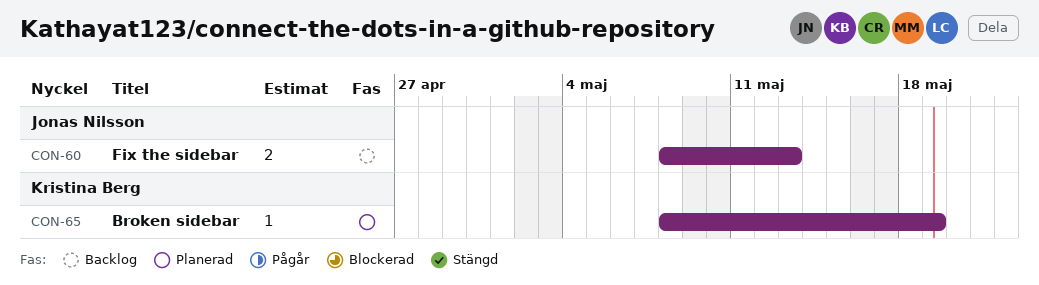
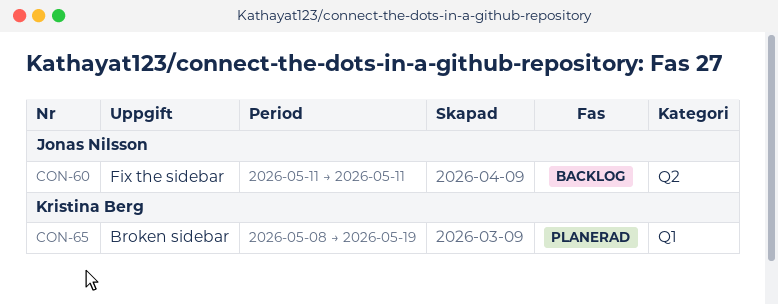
CON-60, start: May 8 -> May 11
CON-60, due: May 13 -> May 11

